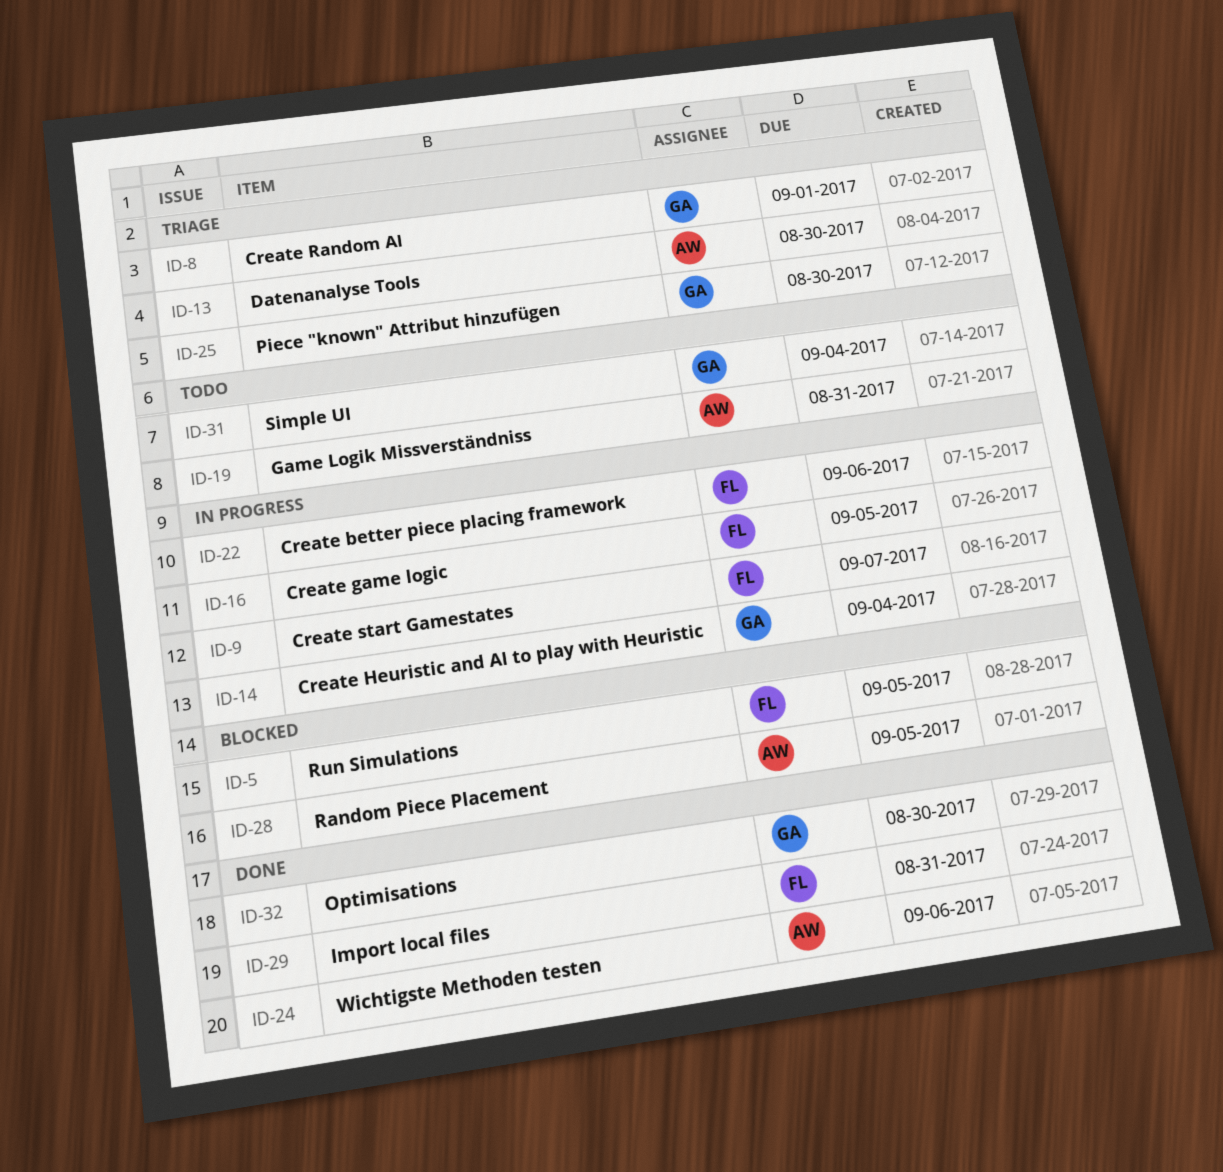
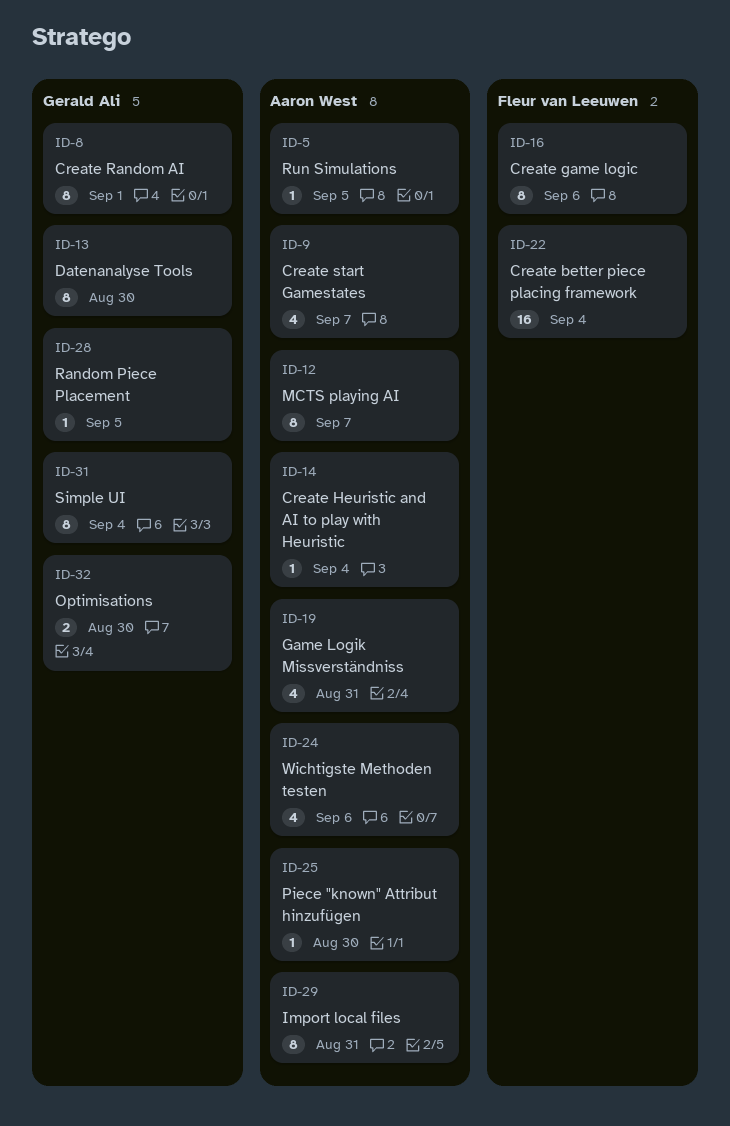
ID-5, owner: Fleur van Leeuwen -> Aaron West
ID-9, owner: Fleur van Leeuwen -> Aaron West
ID-12: none -> present
ID-13, owner: Aaron West -> Gerald Ali
ID-14, owner: Gerald Ali -> Aaron West
ID-16, due: Sep 5 -> Sep 6
ID-22, due: Sep 6 -> Sep 4
ID-25, owner: Gerald Ali -> Aaron West
ID-28, owner: Aaron West -> Gerald Ali
ID-29, owner: Fleur van Leeuwen -> Aaron West

